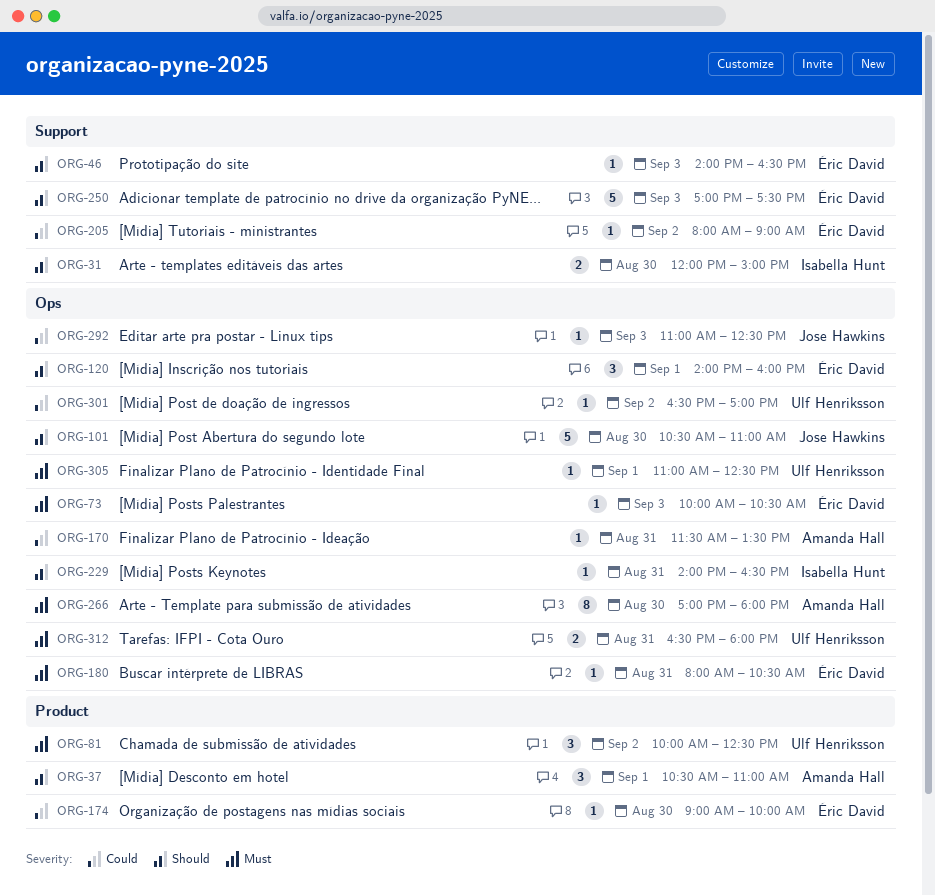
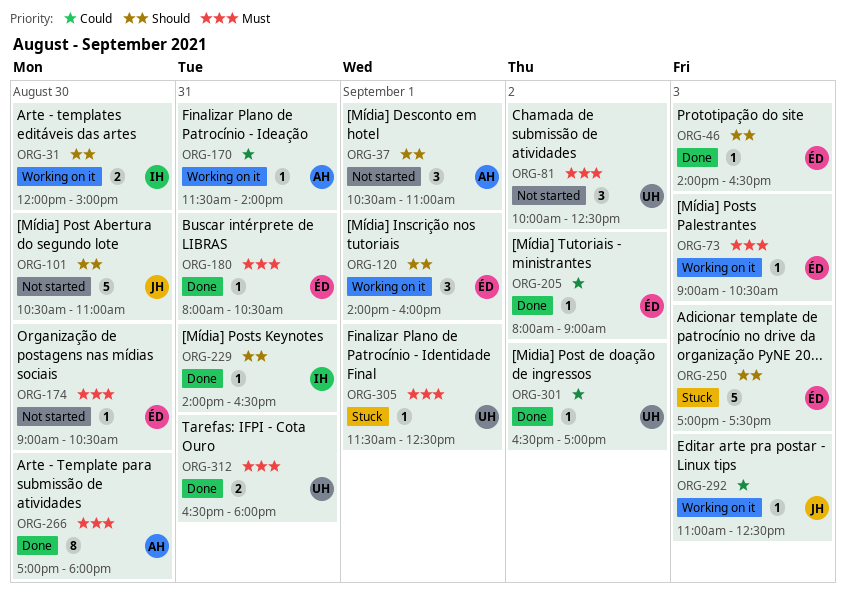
ORG-73, begins: 10:00 -> 09:00
ORG-170, ends: 13:30 -> 14:00
ORG-174, priority: Could -> Must
ORG-174, ends: 10:00 -> 10:30
ORG-305, begins: 11:00 -> 11:30

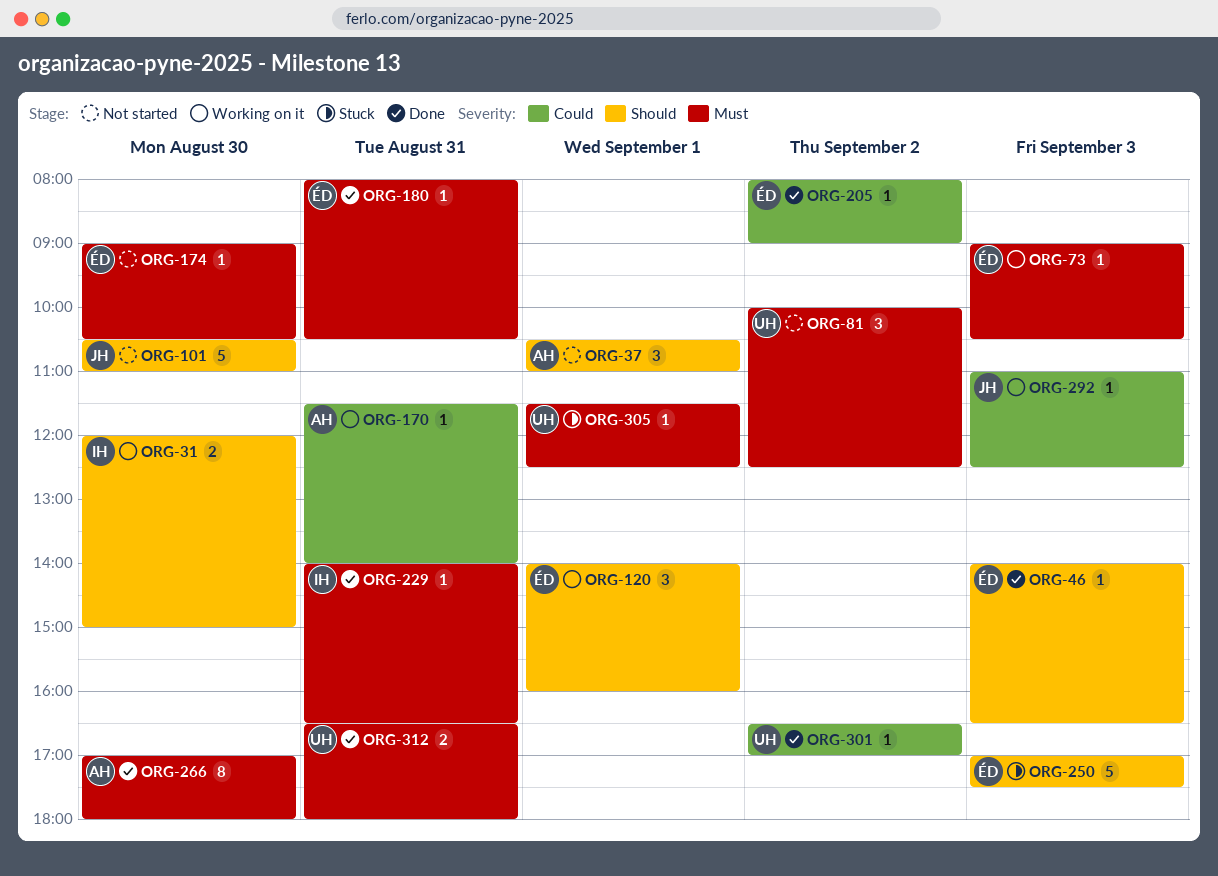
ORG-229, priority: Should -> Must

